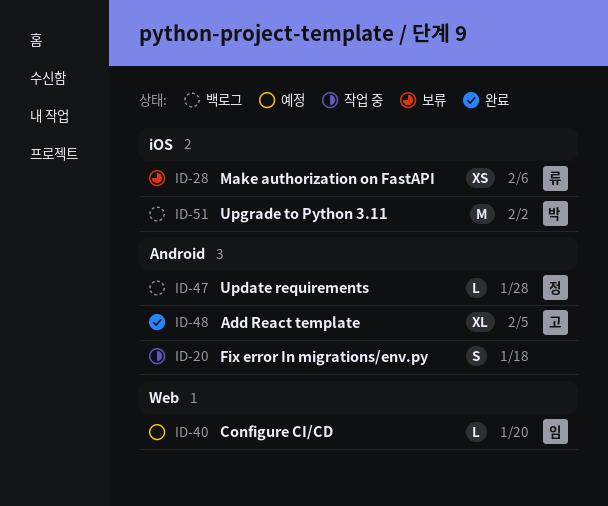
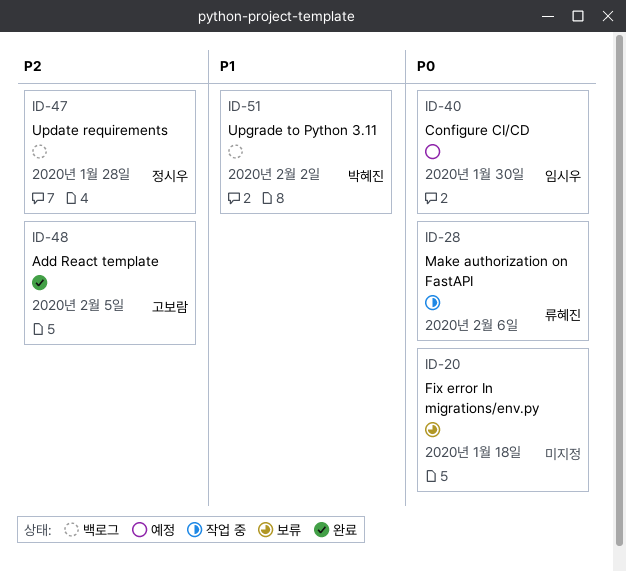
ID-20, status: 작업 중 -> 보류
ID-28, status: 보류 -> 작업 중
ID-40, due: Jan 20 -> Jan 30

